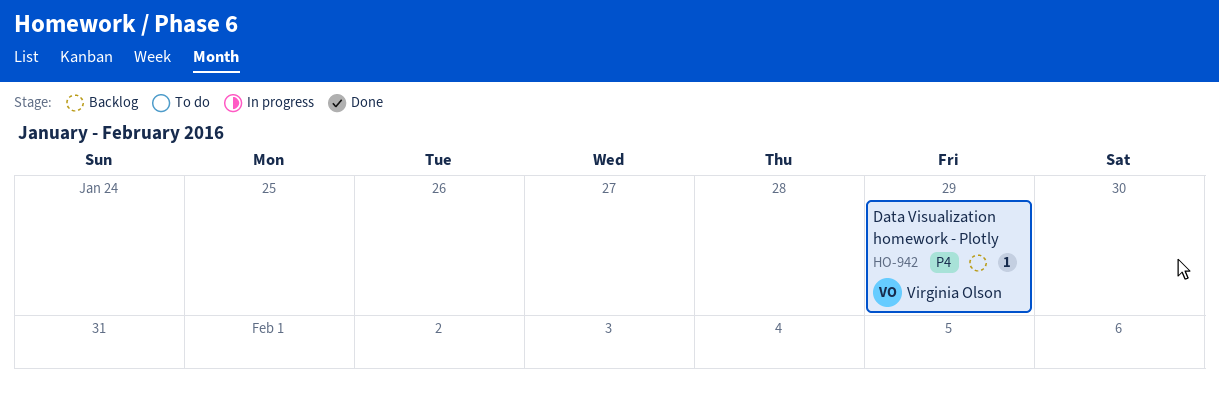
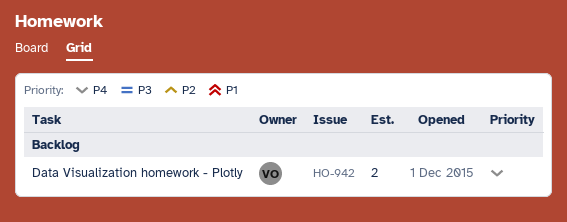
HO-942, estimate: 1 -> 2

